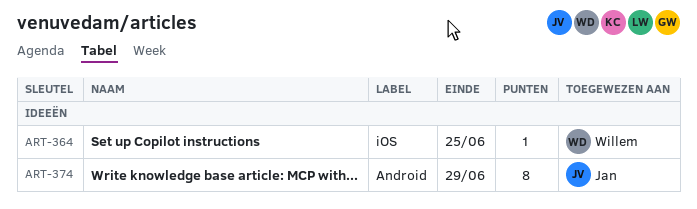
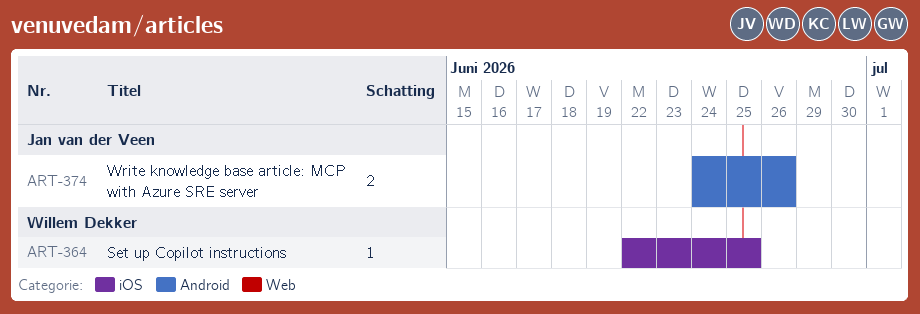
ART-374, estimate: 8 -> 2
ART-374, due: Jun 29 -> Jun 26

